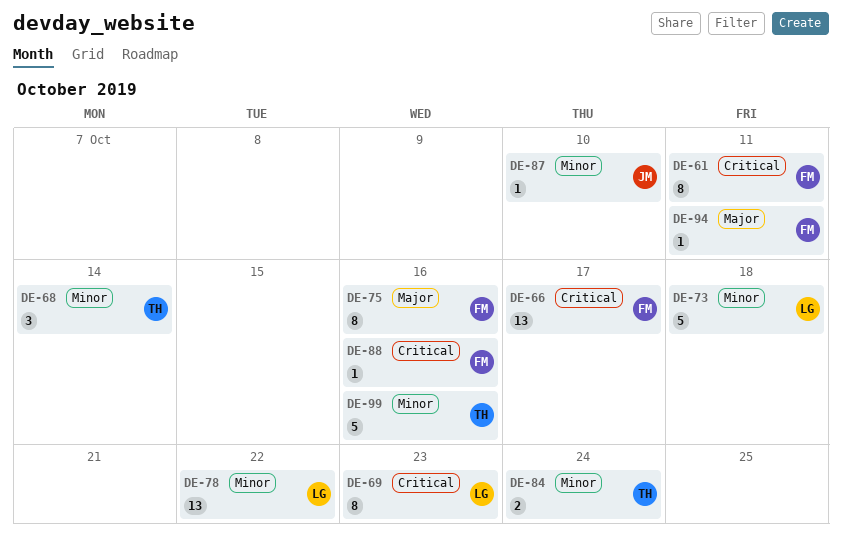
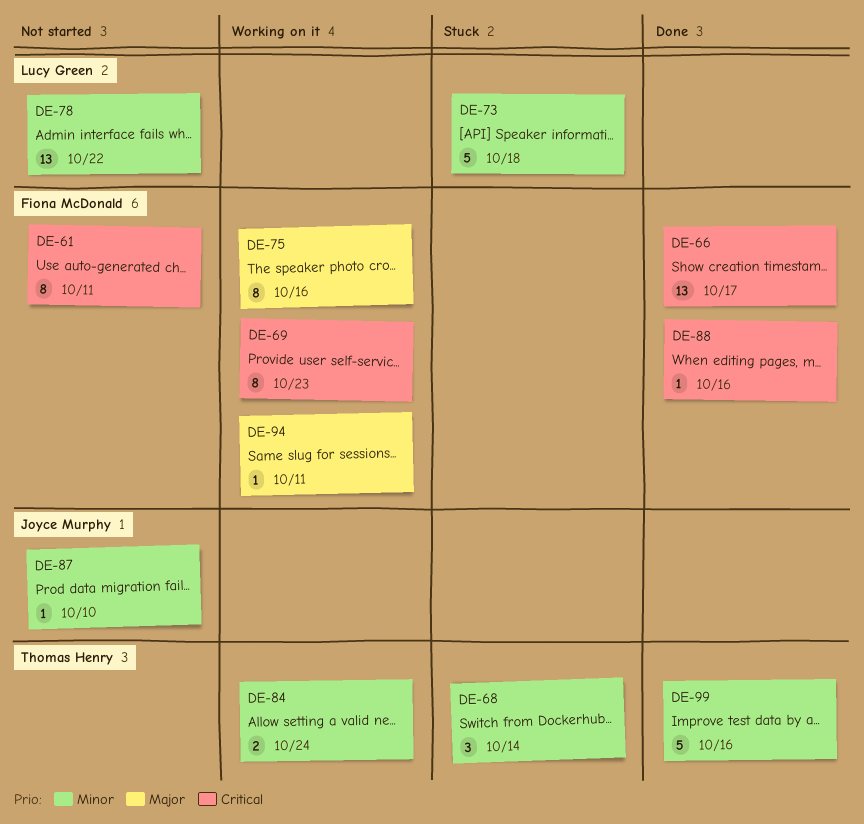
DE-69, owner: Lucy Green -> Fiona McDonald

